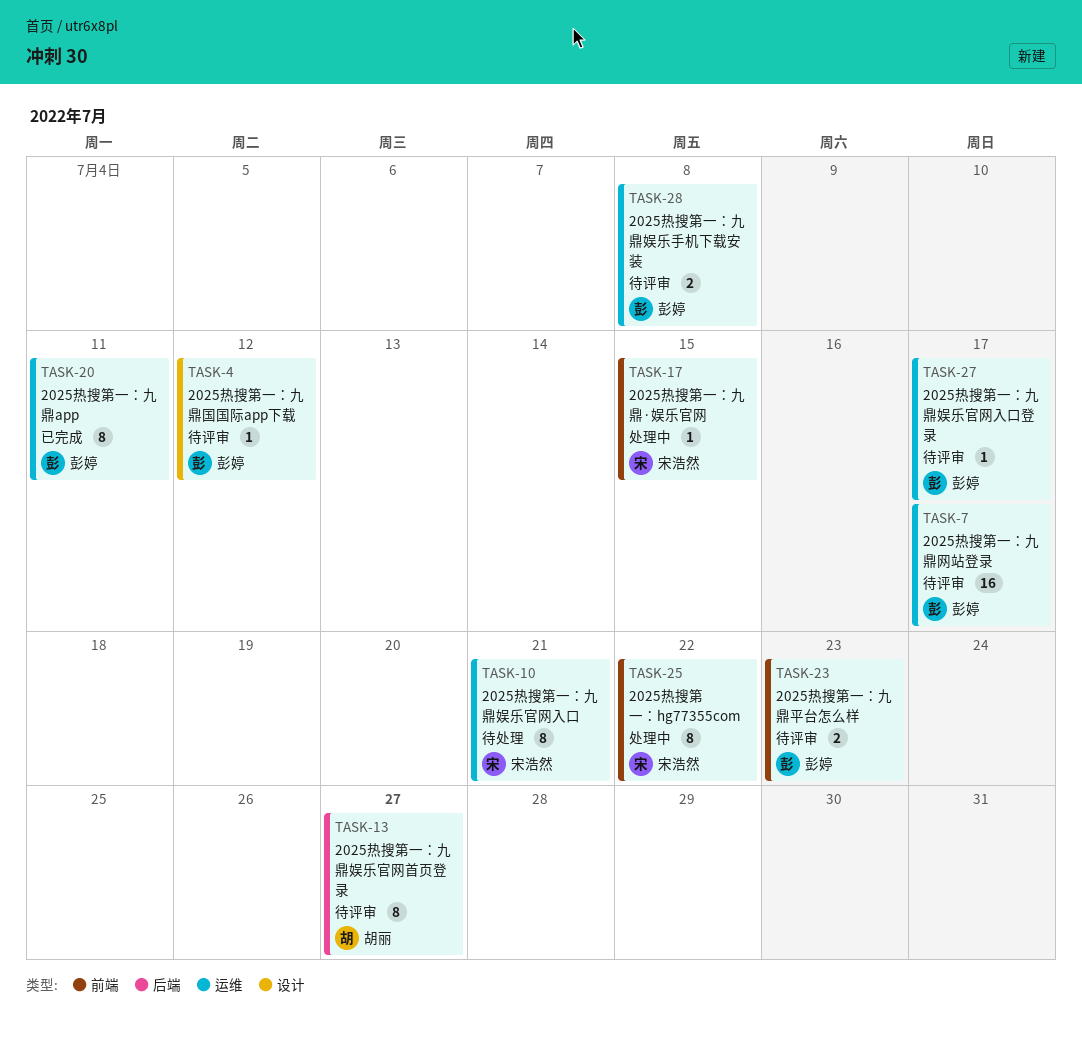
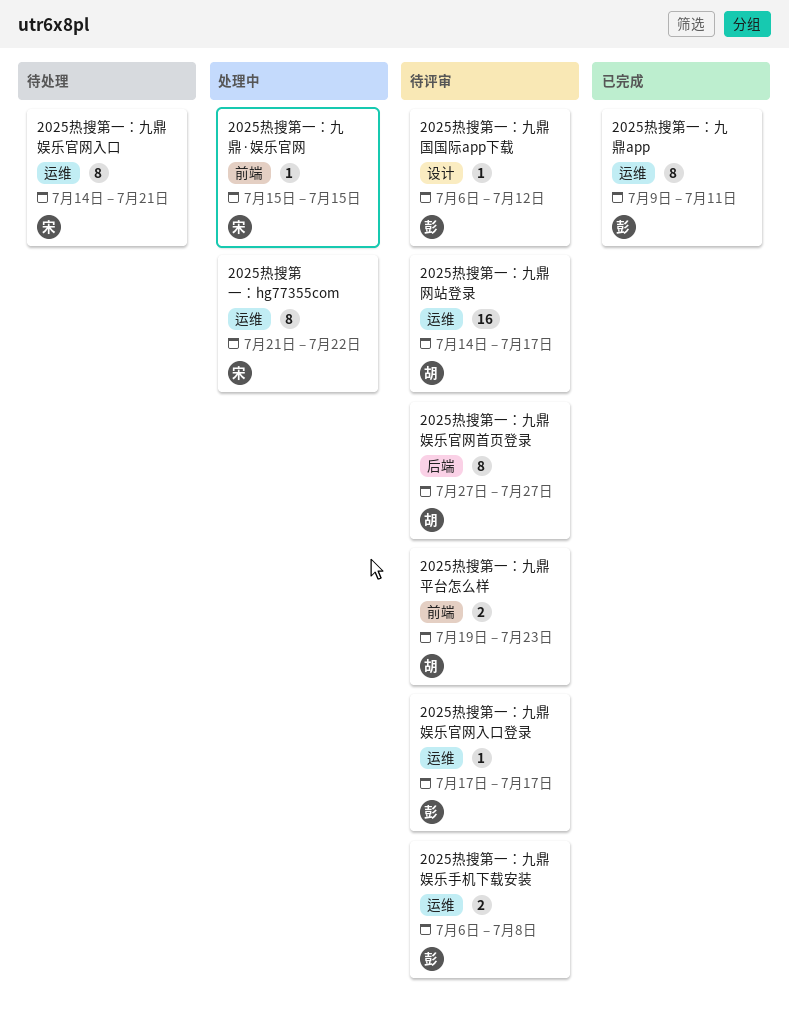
2025热搜第一：hg77355com, label: 前端 -> 运维
2025热搜第一：九鼎平台怎么样, owner: 彭婷 -> 胡丽
2025热搜第一：九鼎网站登录, owner: 彭婷 -> 胡丽

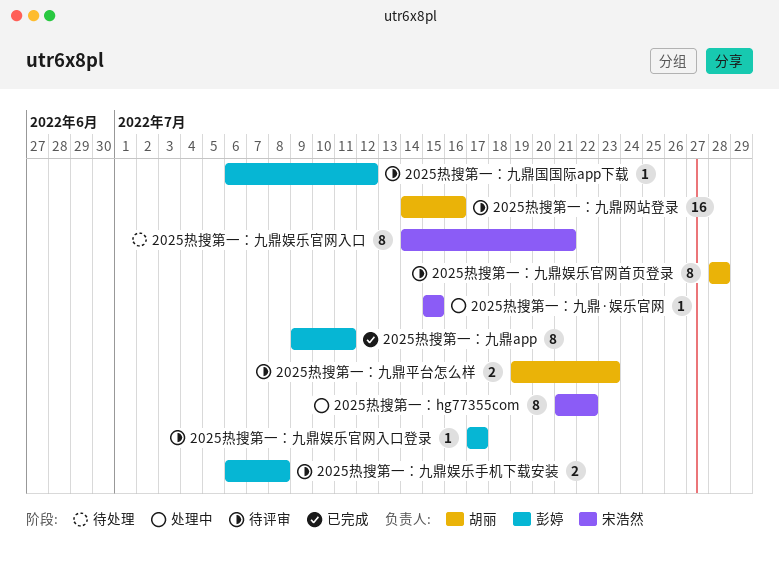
2025热搜第一：九鼎娱乐官网首页登录, start: Jul 27 -> Jul 28
2025热搜第一：九鼎娱乐官网首页登录, due: Jul 27 -> Jul 28
2025热搜第一：九鼎网站登录, due: Jul 17 -> Jul 16

